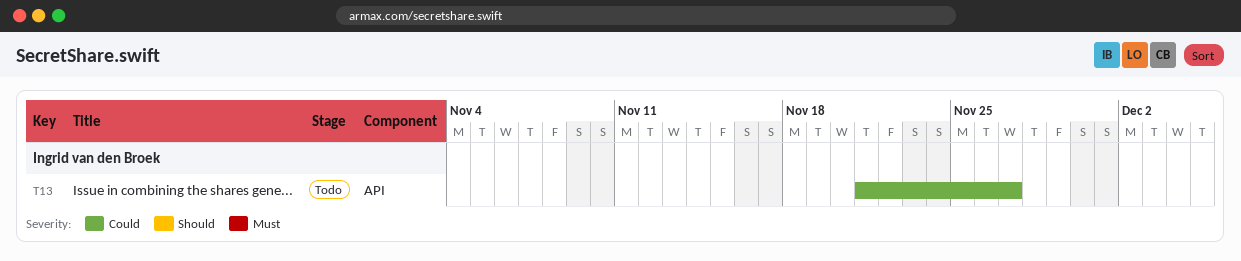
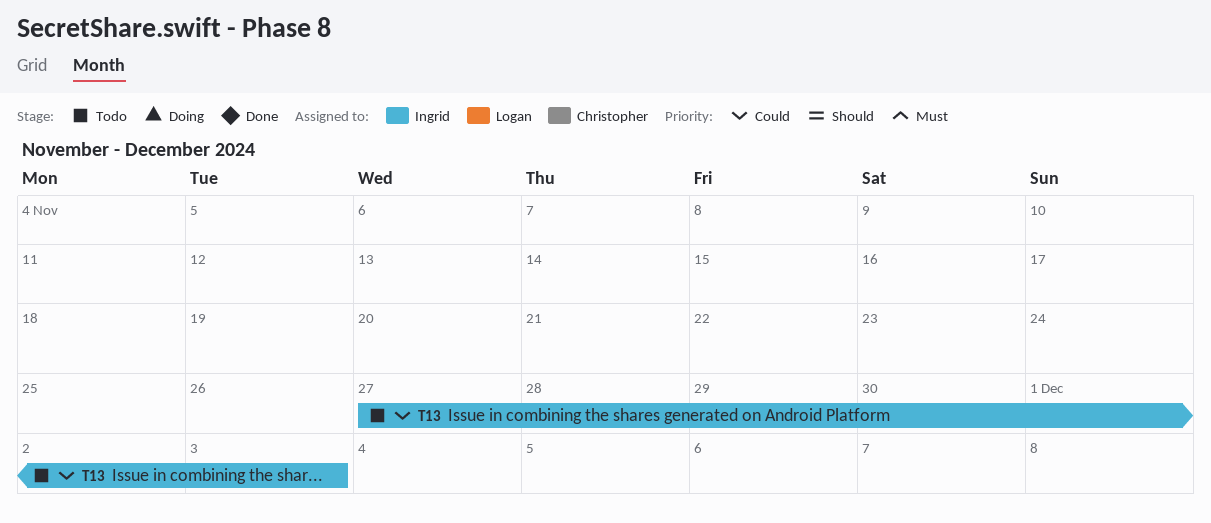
T13, start: Nov 21 -> Nov 27
T13, due: Nov 27 -> Dec 3

